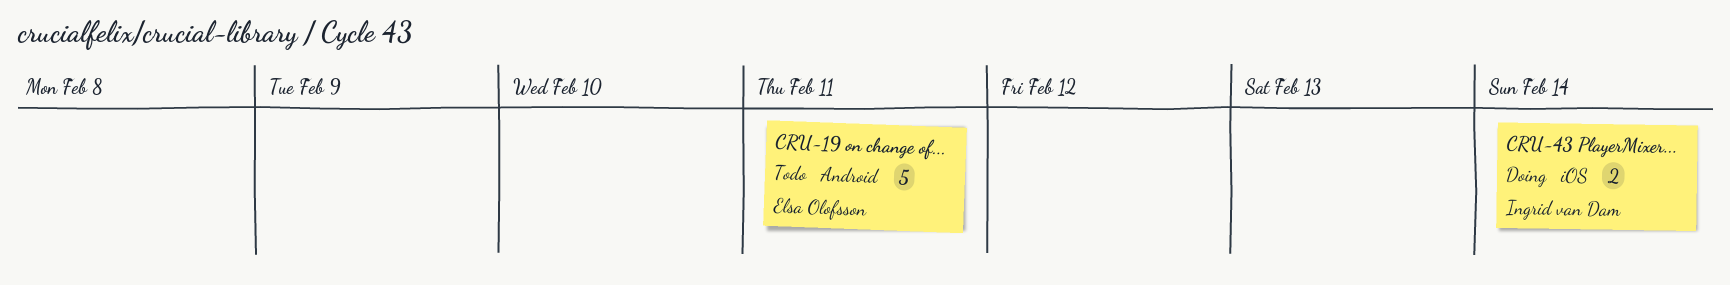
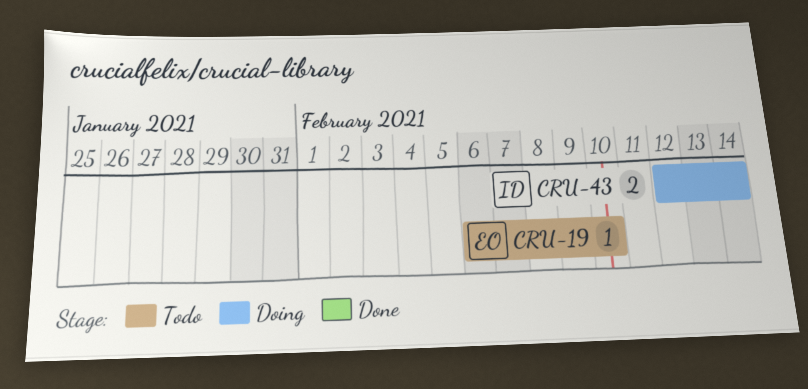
CRU-19, estimate: 5 -> 1
CRU-19, due: Feb 11 -> Feb 10

